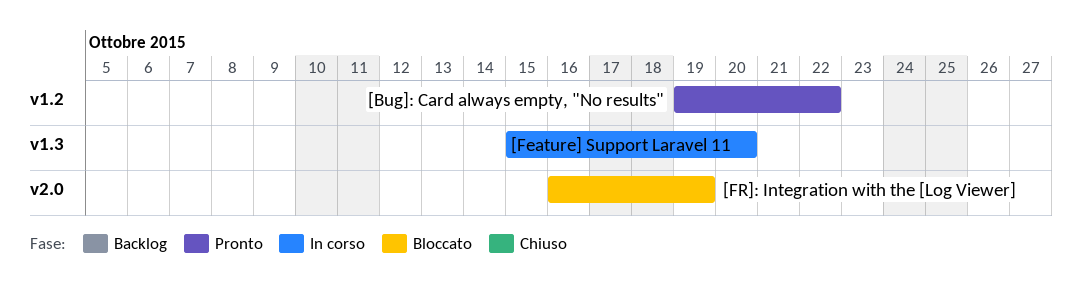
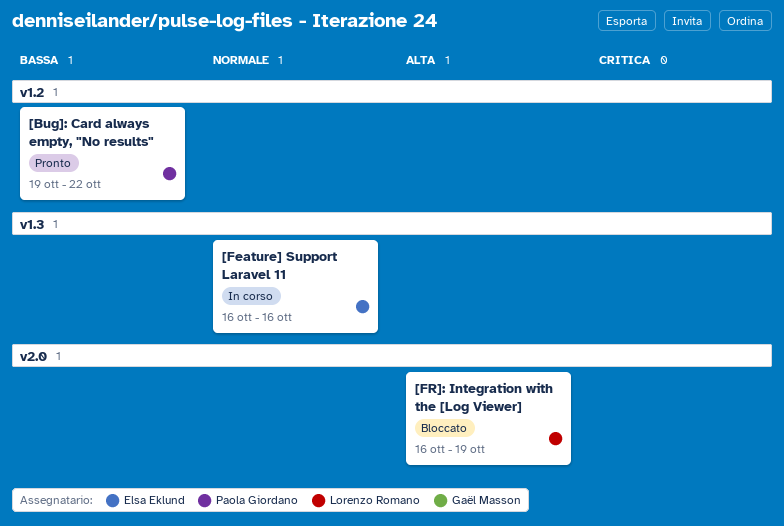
[Feature] Support Laravel 11, start: Oct 15 -> Oct 16
[Feature] Support Laravel 11, due: Oct 20 -> Oct 16

